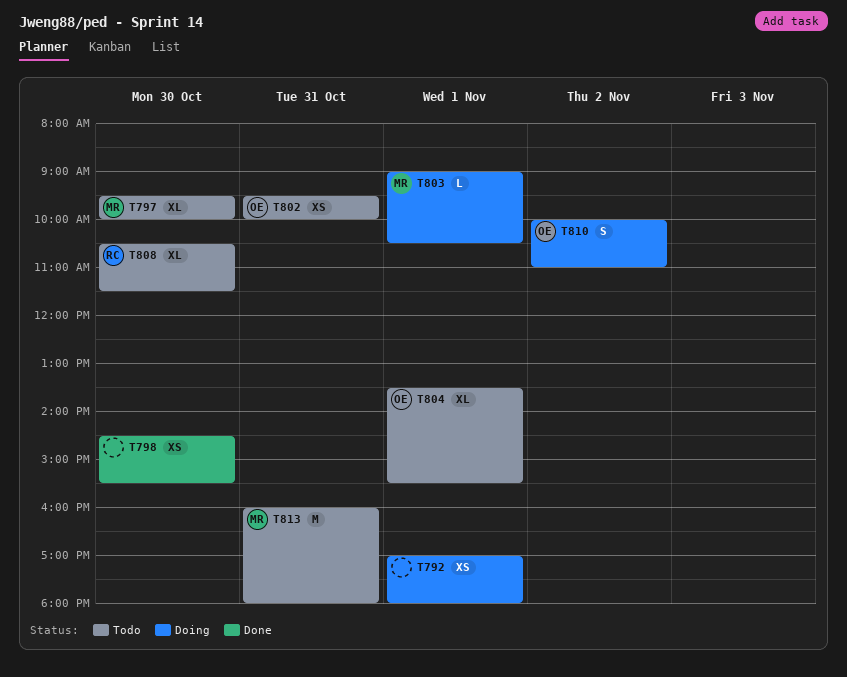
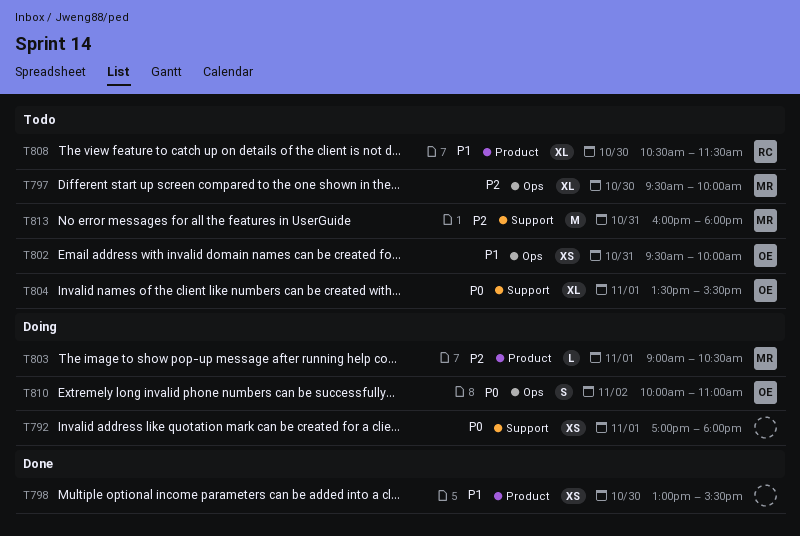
T798, begins: 14:30 -> 13:00

